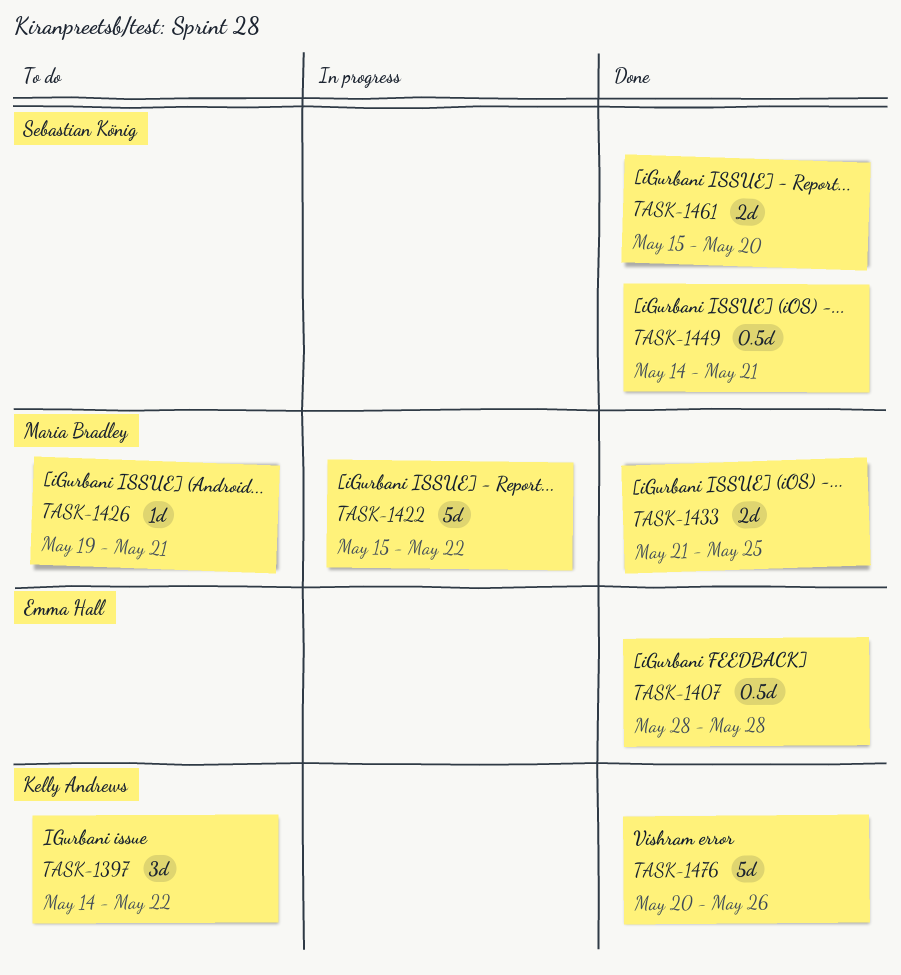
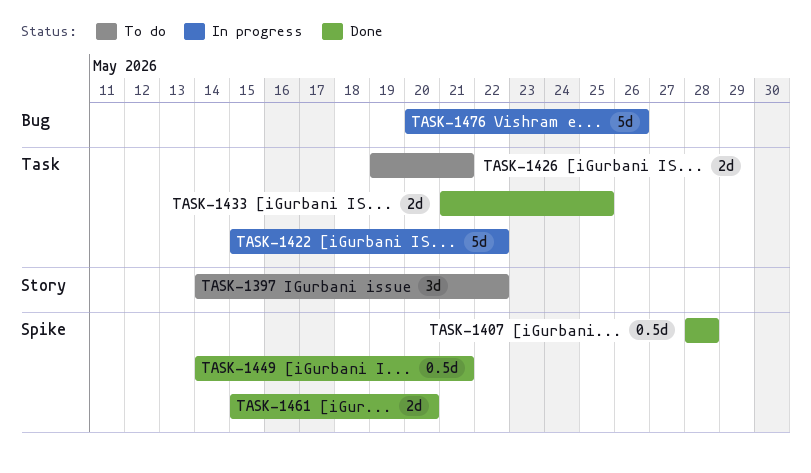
TASK-1426, estimate: 1d -> 2d
TASK-1476, status: Done -> In progress

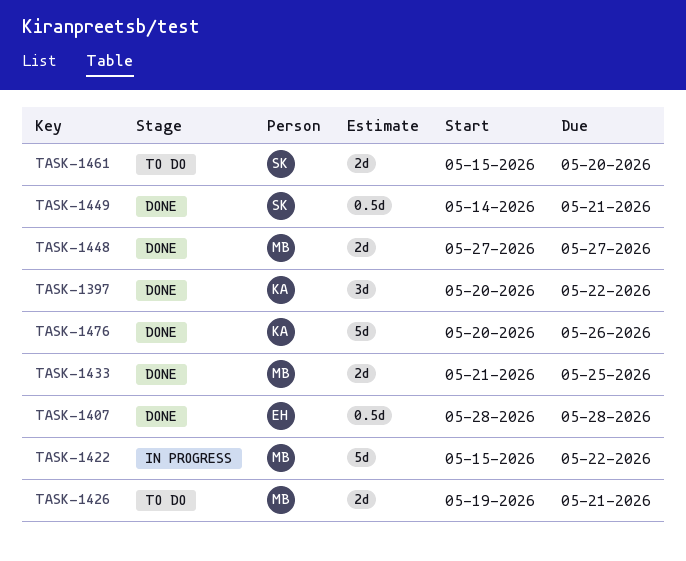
TASK-1397, status: To do -> Done
TASK-1397, start: May 14 -> May 20
TASK-1448: none -> present
TASK-1461, status: Done -> To do
TASK-1476, status: In progress -> Done

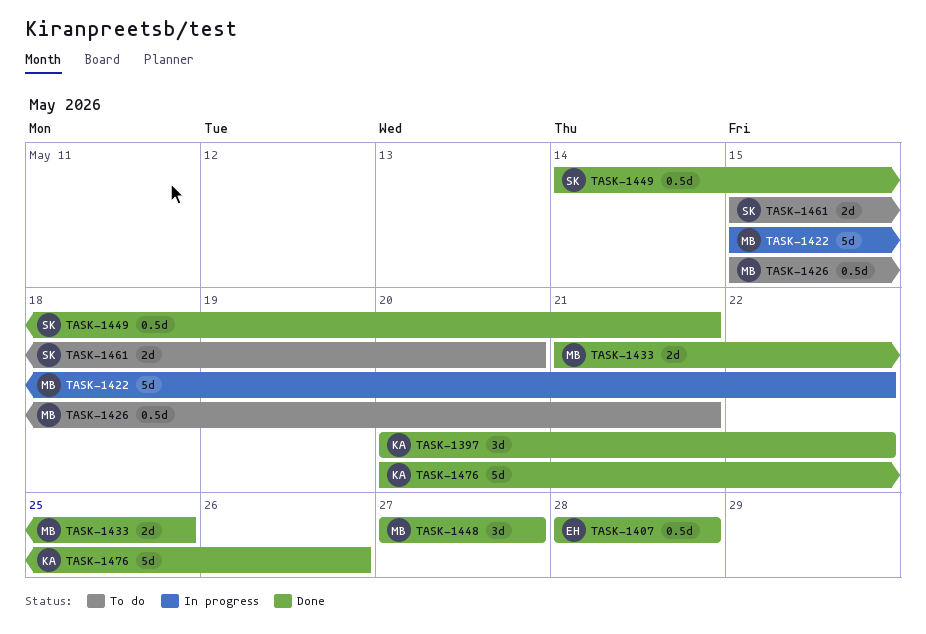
TASK-1426, estimate: 2d -> 0.5d
TASK-1426, start: May 19 -> May 15
TASK-1448, estimate: 2d -> 3d

